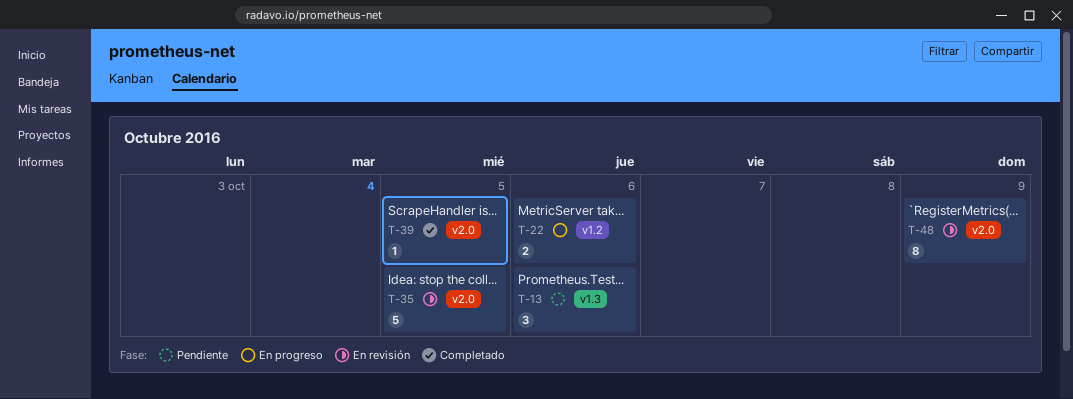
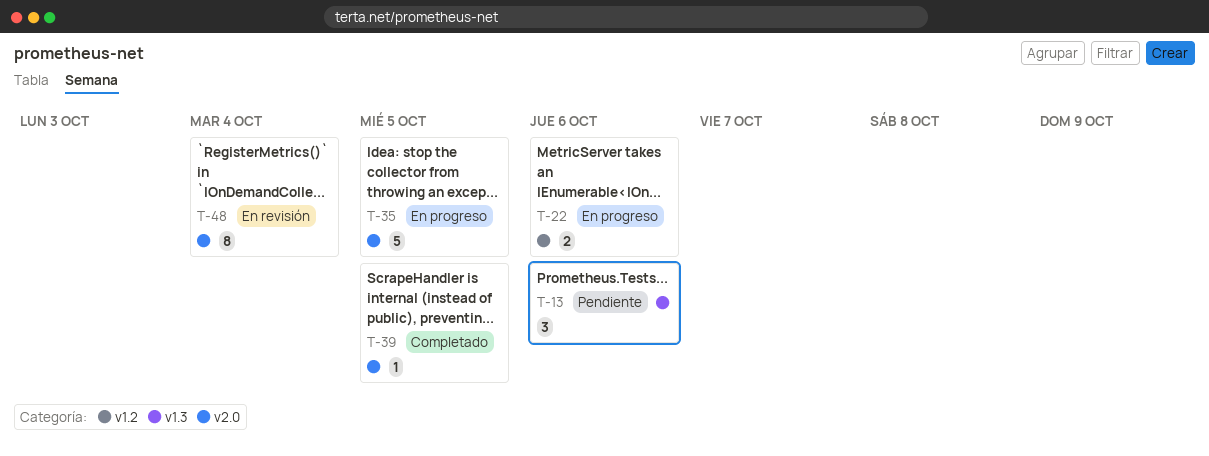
T-35, status: En revisión -> En progreso
T-48, due: Oct 9 -> Oct 4

